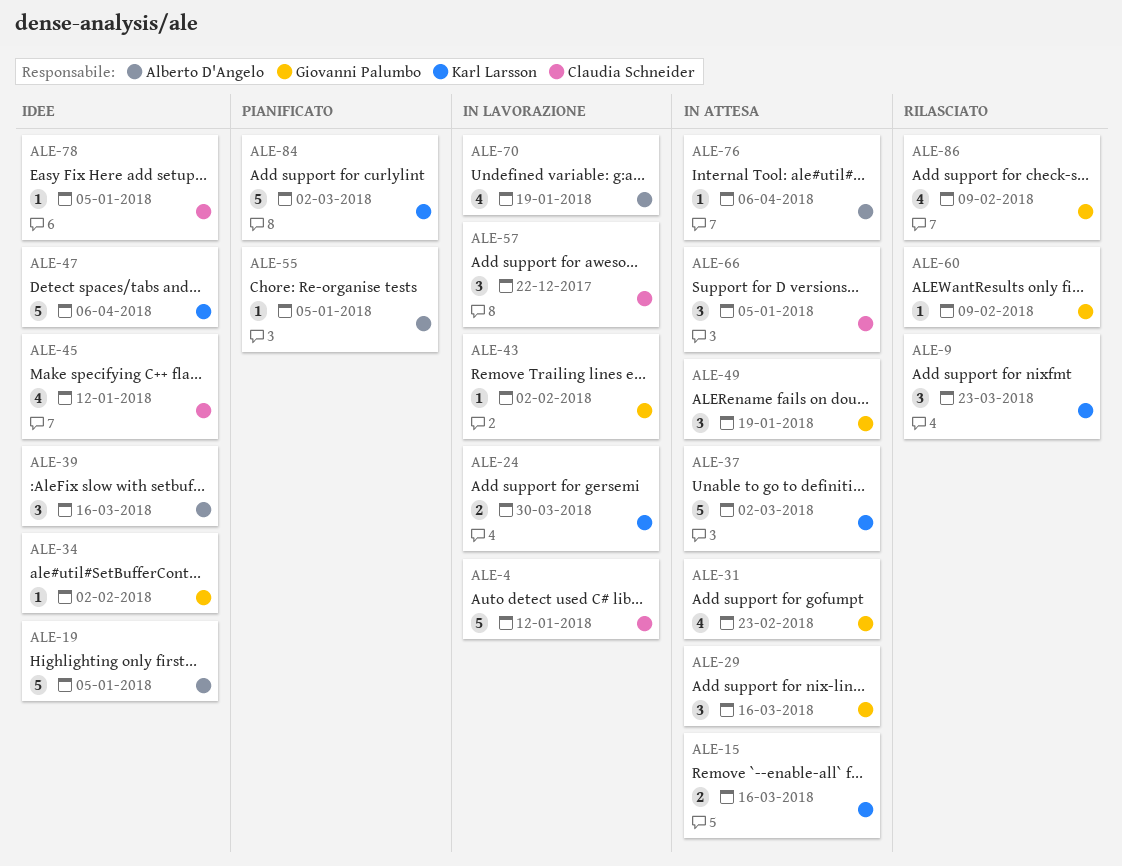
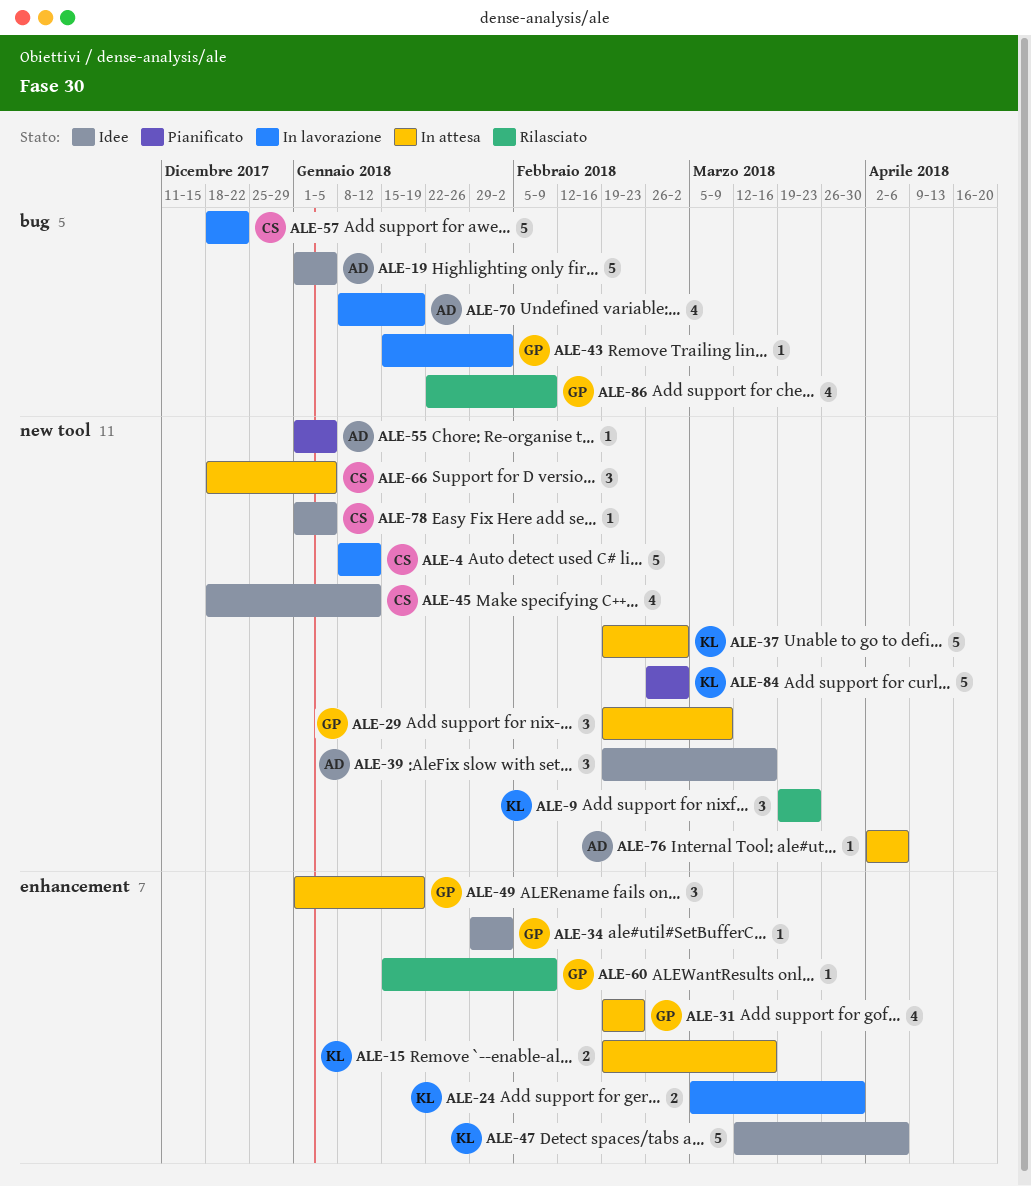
ALE-29, due: Mar 16 -> Mar 9
ALE-57, estimate: 3 -> 5

